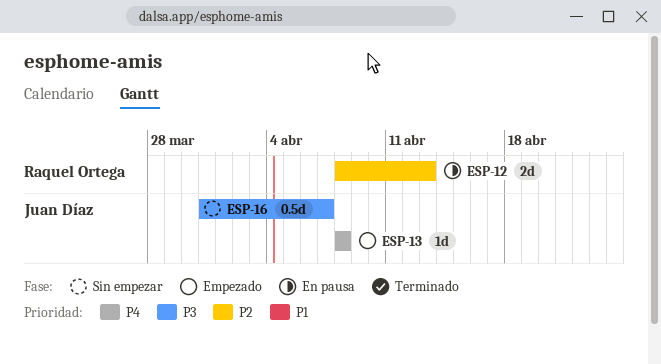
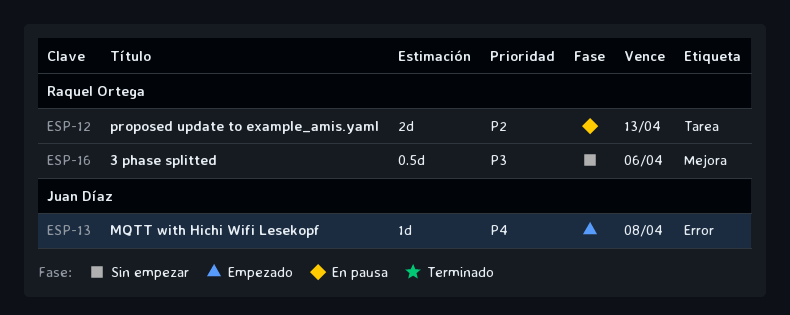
ESP-16, owner: Juan Díaz -> Raquel Ortega
ESP-16, due: Apr 7 -> Apr 6

